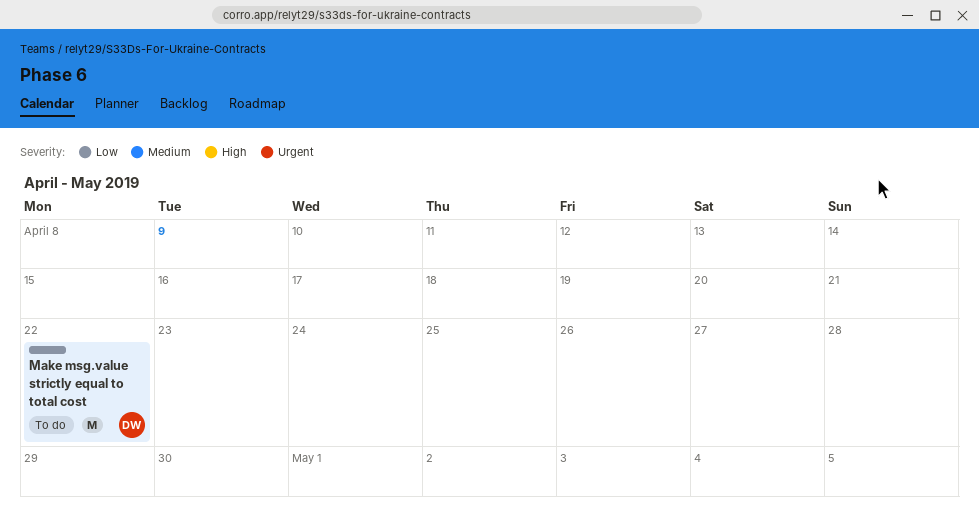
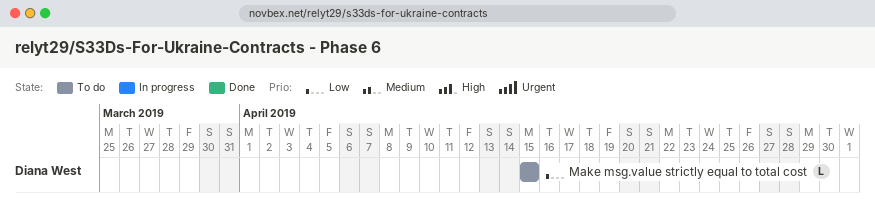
Make msg.value strictly equal to total cost, estimate: M -> L
Make msg.value strictly equal to total cost, due: Apr 22 -> Apr 15

